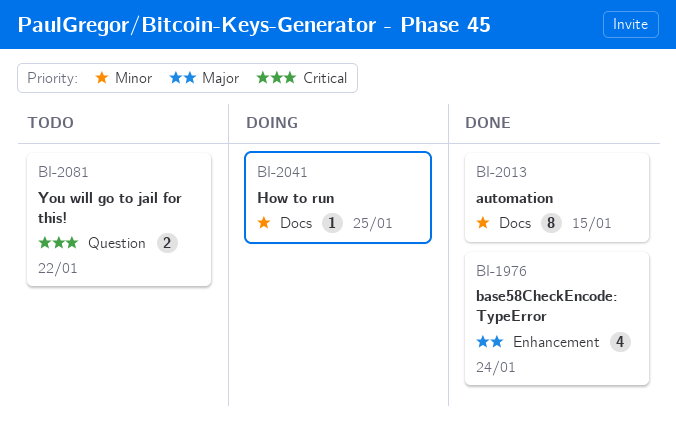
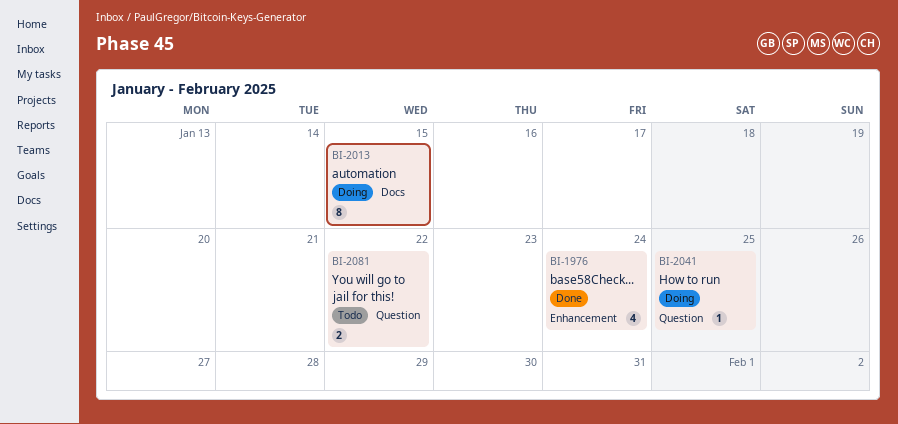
BI-2013, status: Done -> Doing
BI-2041, label: Docs -> Question

